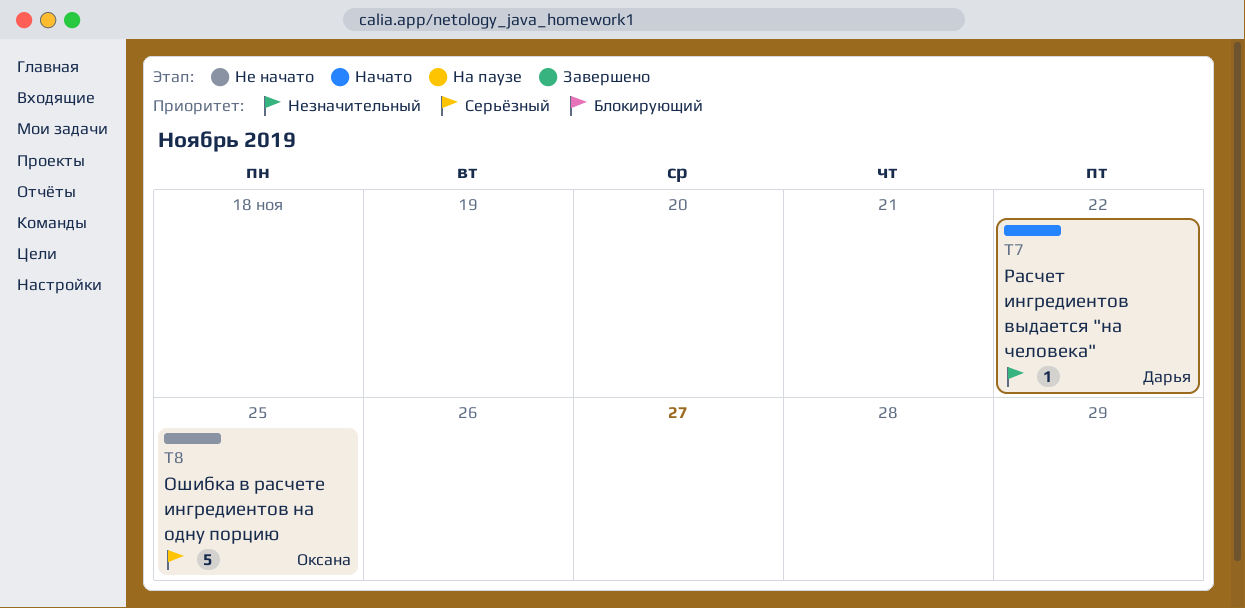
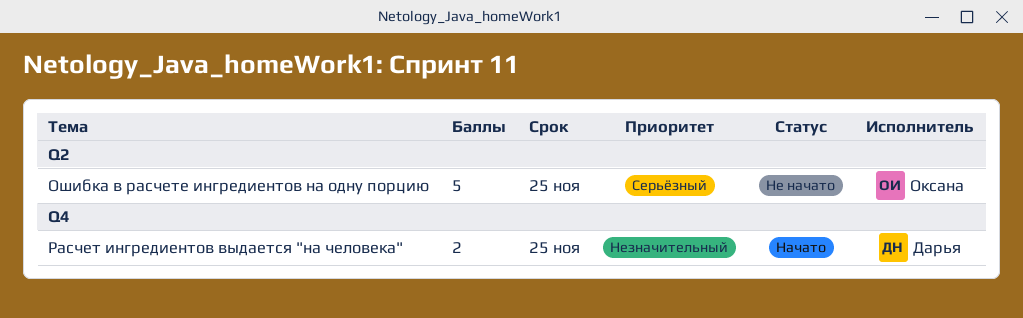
Расчет ингредиентов выдается "на человека", estimate: 1 -> 2
Расчет ингредиентов выдается "на человека", due: Nov 22 -> Nov 25

